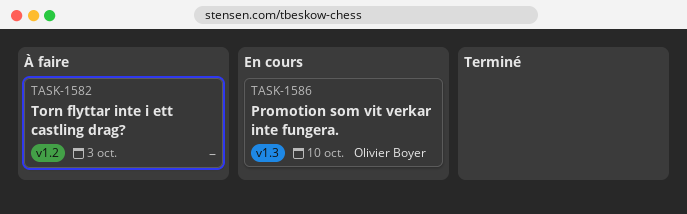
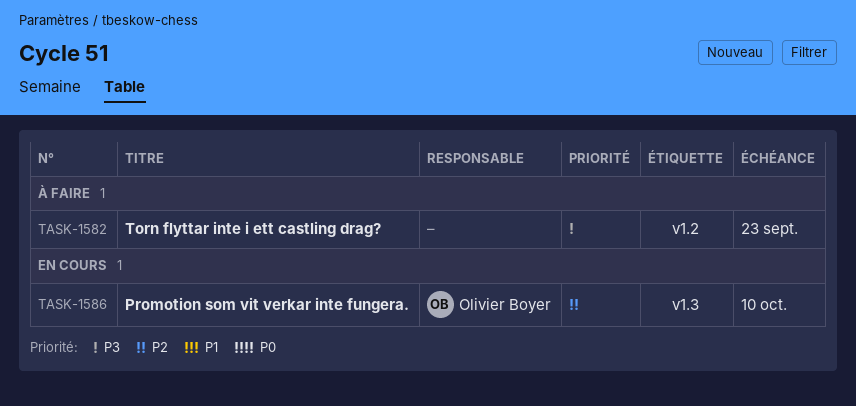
TASK-1582, due: Oct 3 -> Sep 23

